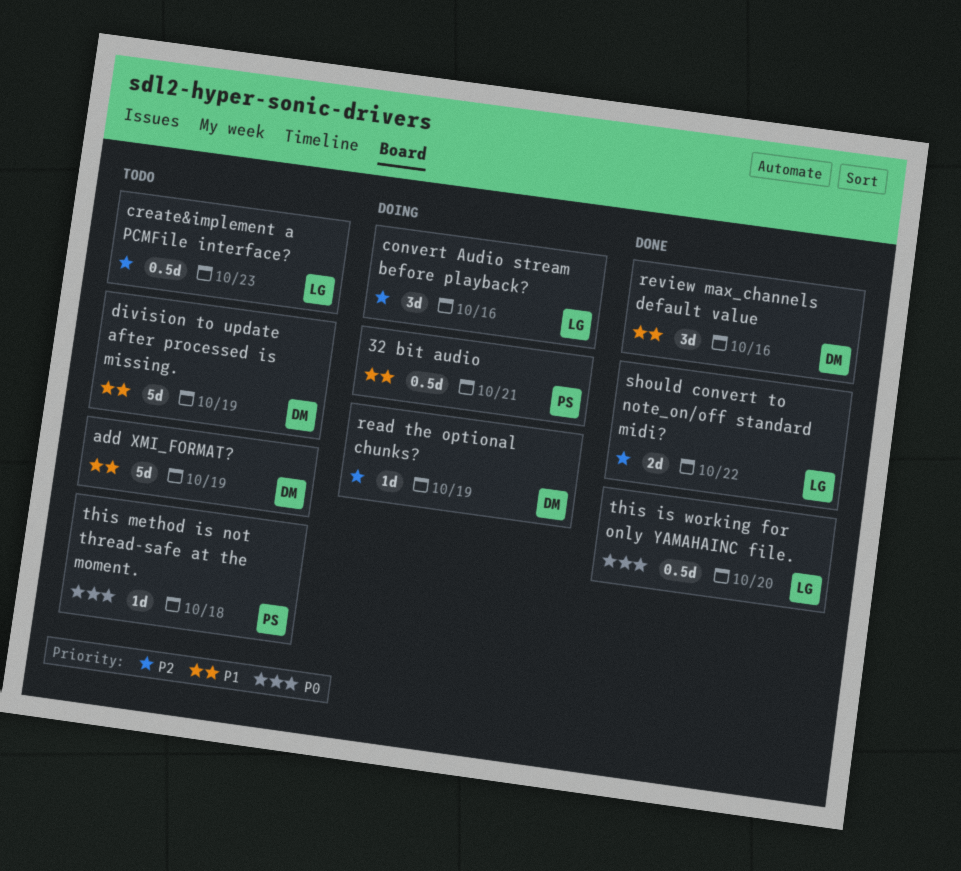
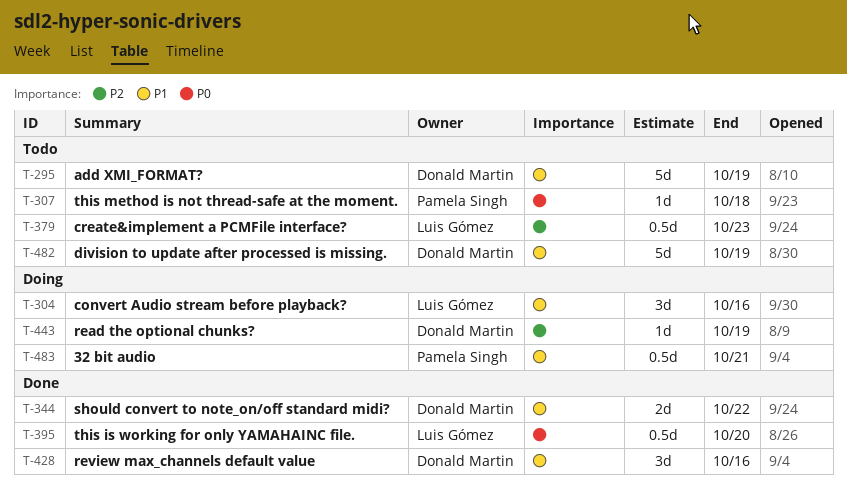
convert Audio stream before playback?, priority: P2 -> P1
should convert to note_on/off standard midi?, owner: Luis Gómez -> Donald Martin
should convert to note_on/off standard midi?, priority: P2 -> P1

